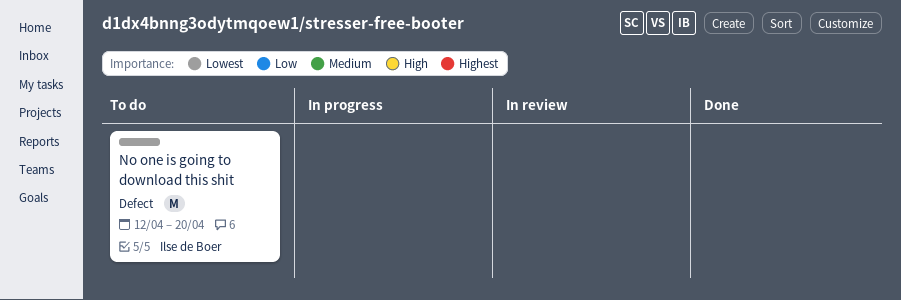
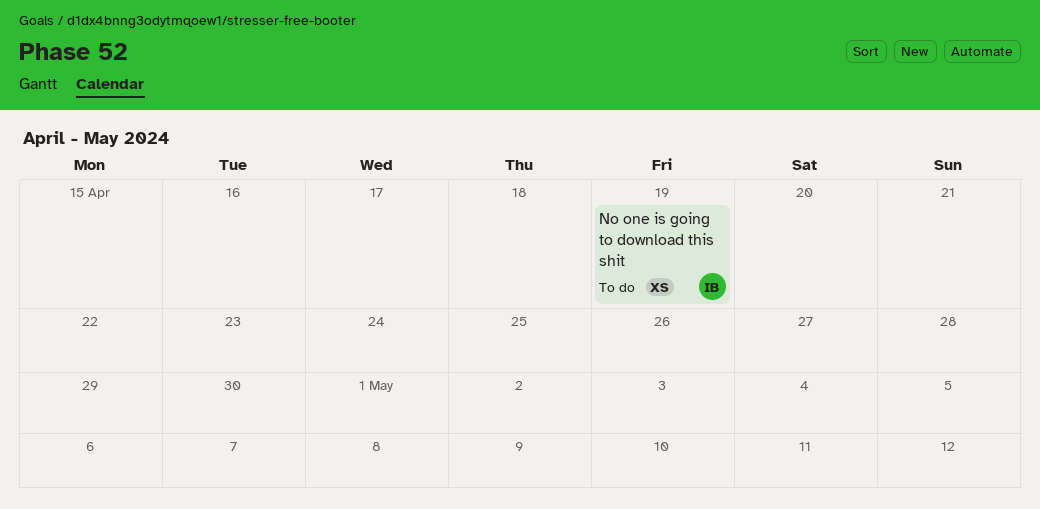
No one is going to download this shit, estimate: M -> XS
No one is going to download this shit, due: Apr 20 -> Apr 19

